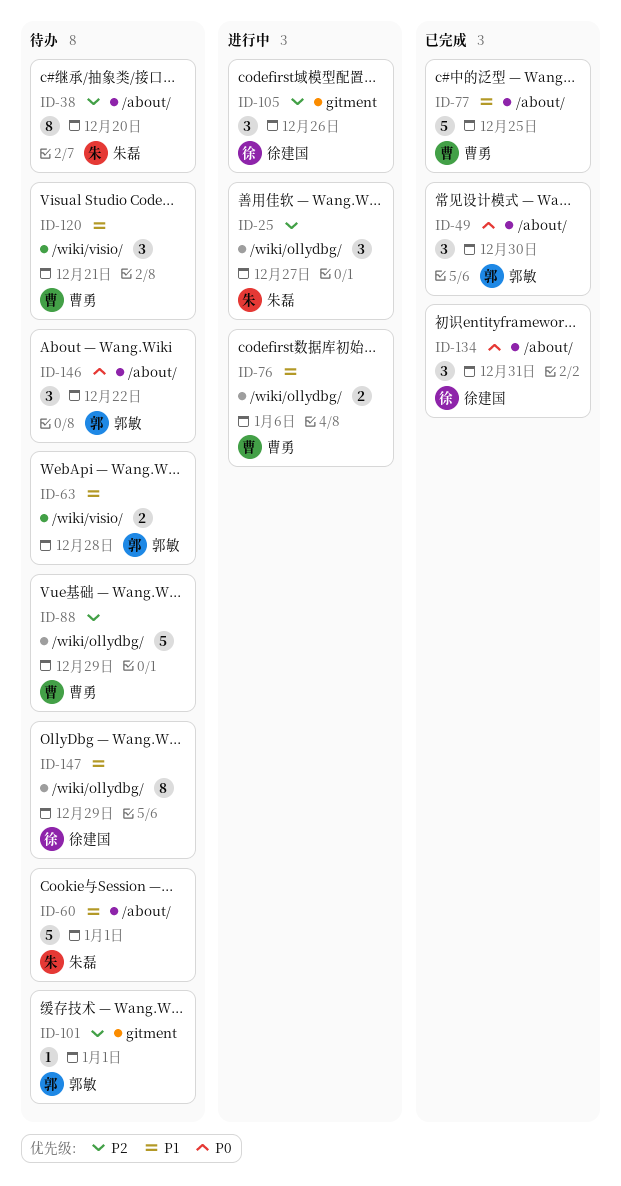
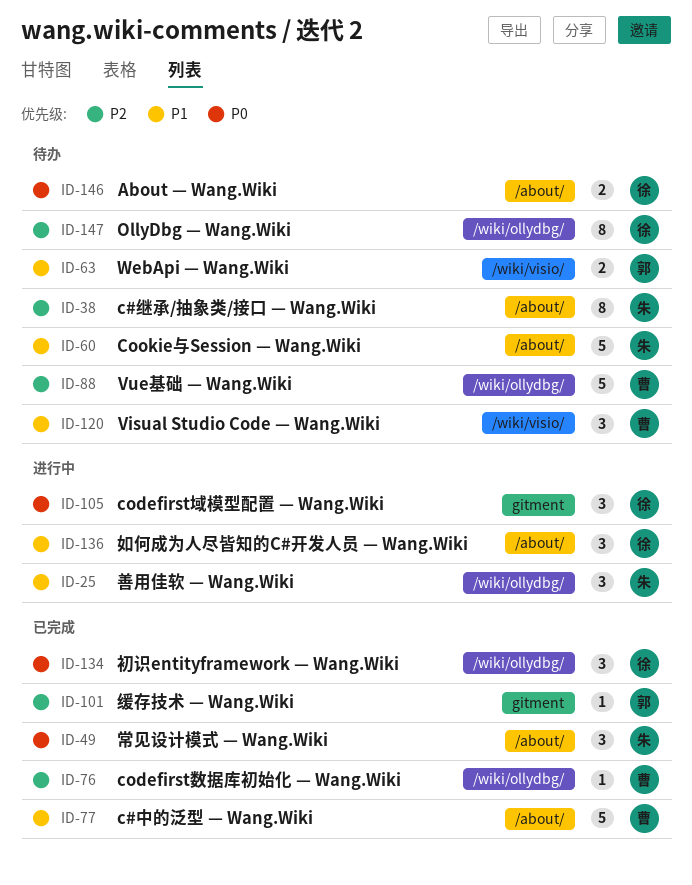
ID-25, priority: P2 -> P1
ID-49, owner: 郭敏 -> 朱磊
ID-76, status: 进行中 -> 已完成
ID-76, priority: P1 -> P2
ID-76, estimate: 2 -> 1
ID-101, status: 待办 -> 已完成
ID-105, priority: P2 -> P0
ID-134, label: /about/ -> /wiki/ollydbg/
ID-136: none -> present
ID-146, owner: 郭敏 -> 徐建国
ID-146, estimate: 3 -> 2
ID-147, priority: P1 -> P2

